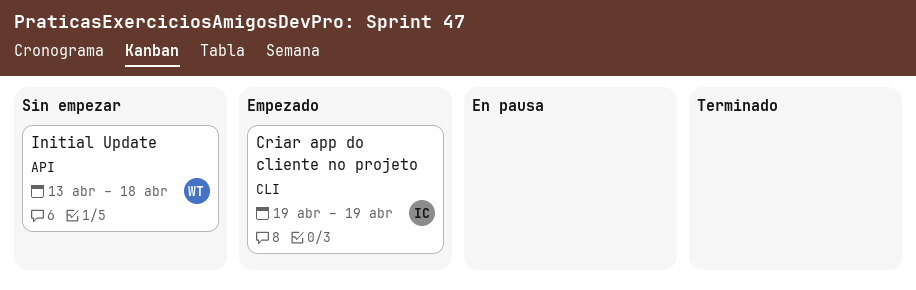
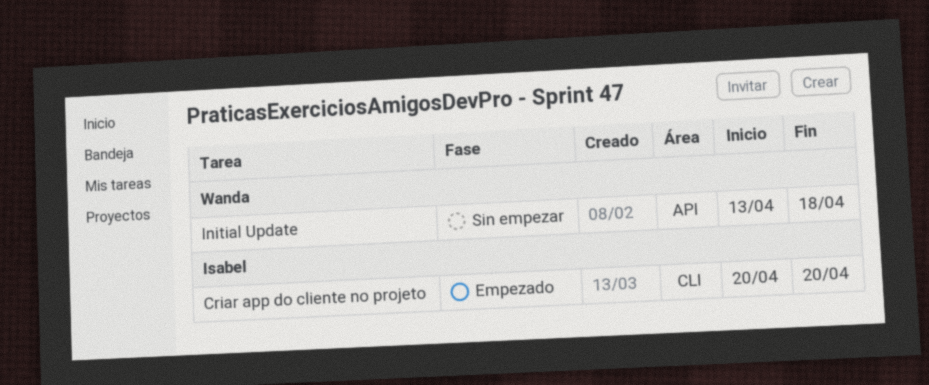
Criar app do cliente no projeto, start: Apr 19 -> Apr 20
Criar app do cliente no projeto, due: Apr 19 -> Apr 20

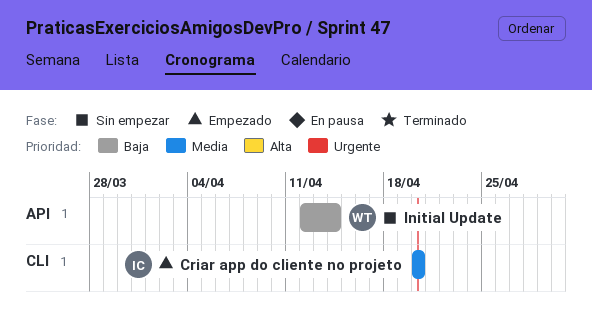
Initial Update, start: Apr 13 -> Apr 12
Initial Update, due: Apr 18 -> Apr 14

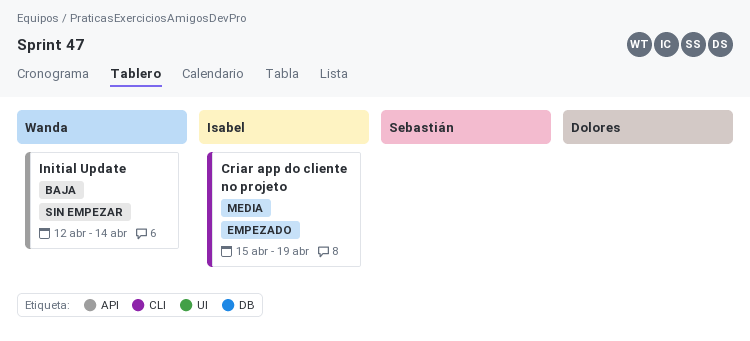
Criar app do cliente no projeto, start: Apr 20 -> Apr 15
Criar app do cliente no projeto, due: Apr 20 -> Apr 19

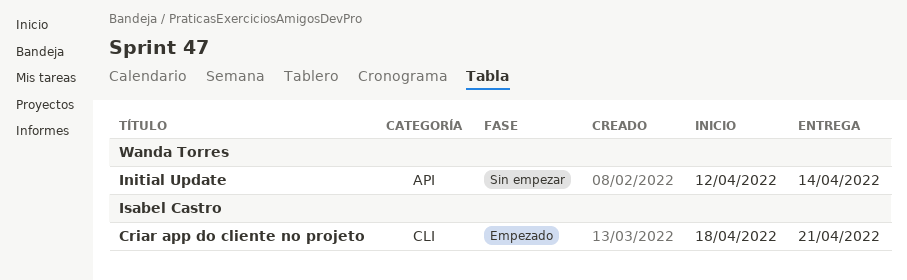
Criar app do cliente no projeto, start: Apr 15 -> Apr 18
Criar app do cliente no projeto, due: Apr 19 -> Apr 21

